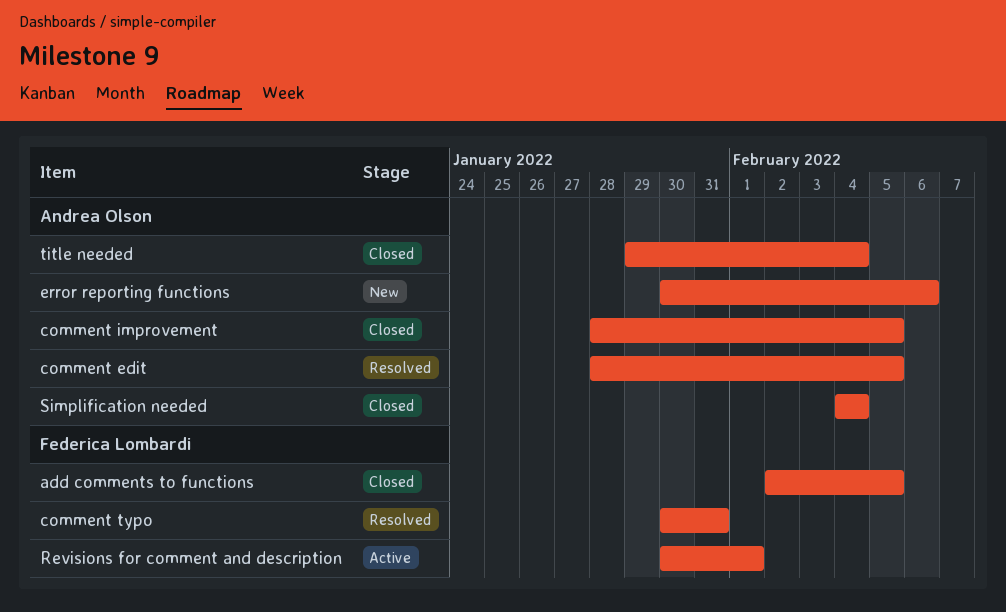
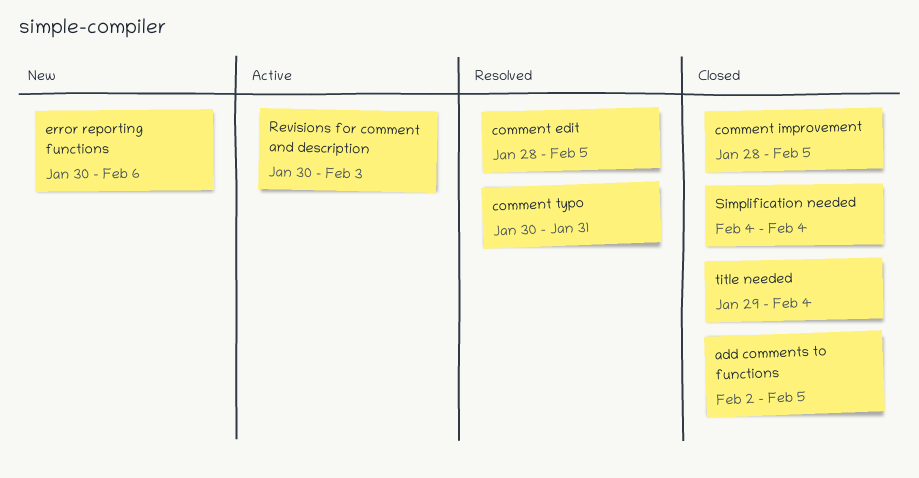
Revisions for comment and description, due: Feb 1 -> Feb 3

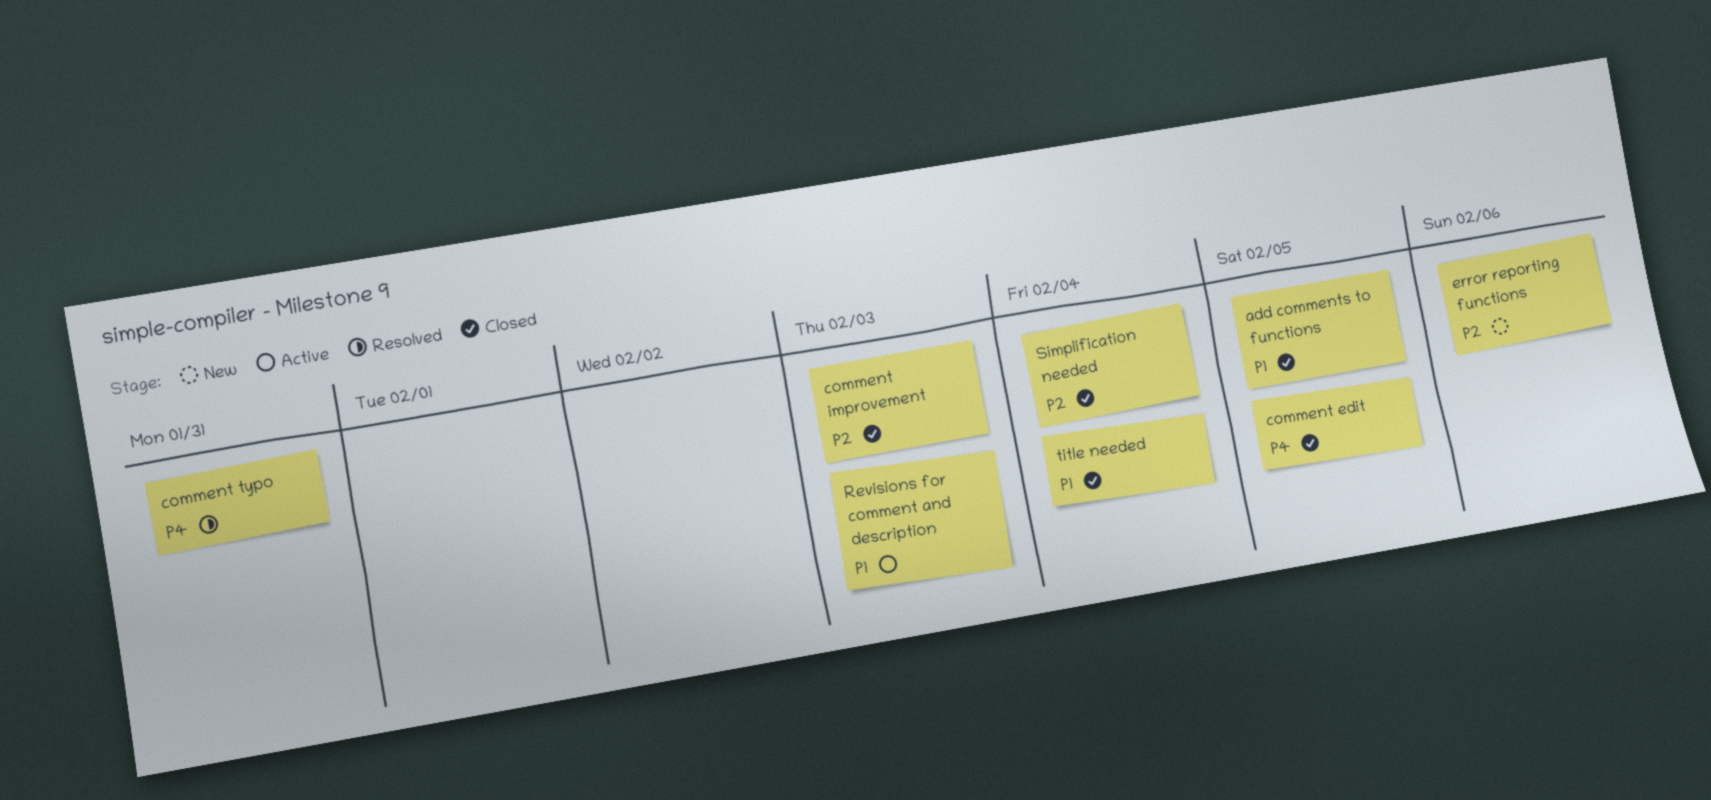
comment edit, status: Resolved -> Closed
comment improvement, due: Feb 5 -> Feb 3

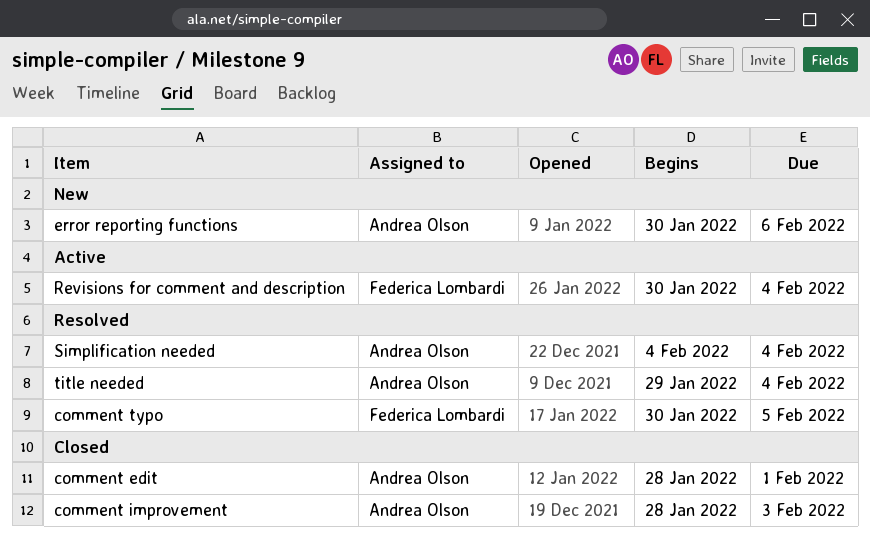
add comments to functions: present -> none
comment edit, due: Feb 5 -> Feb 1
comment typo, due: Jan 31 -> Feb 5
Revisions for comment and description, due: Feb 3 -> Feb 4
Simplification needed, status: Closed -> Resolved
title needed, status: Closed -> Resolved

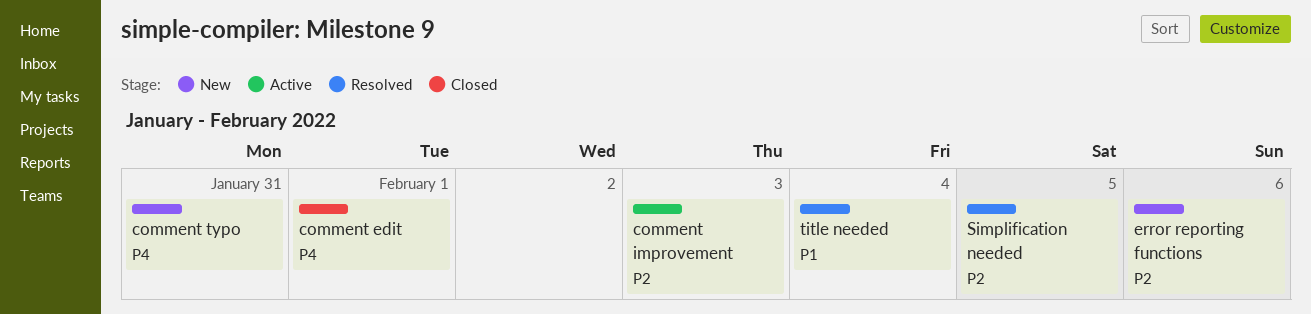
comment improvement, status: Closed -> Active
comment typo, status: Resolved -> New
comment typo, due: Feb 5 -> Jan 31
Revisions for comment and description: present -> none
Simplification needed, due: Feb 4 -> Feb 5

